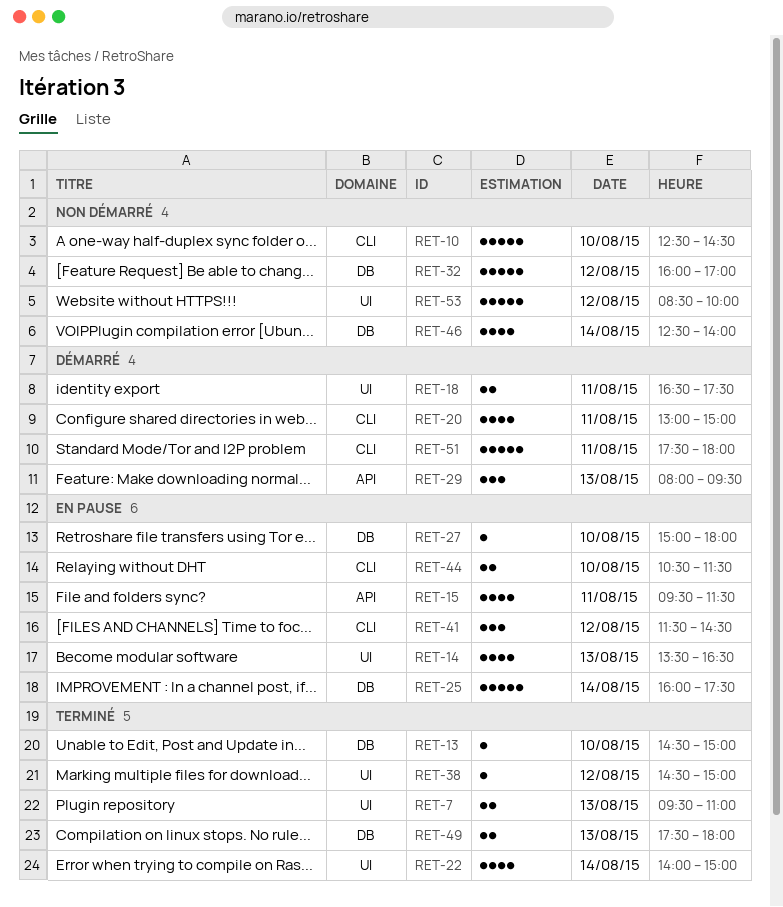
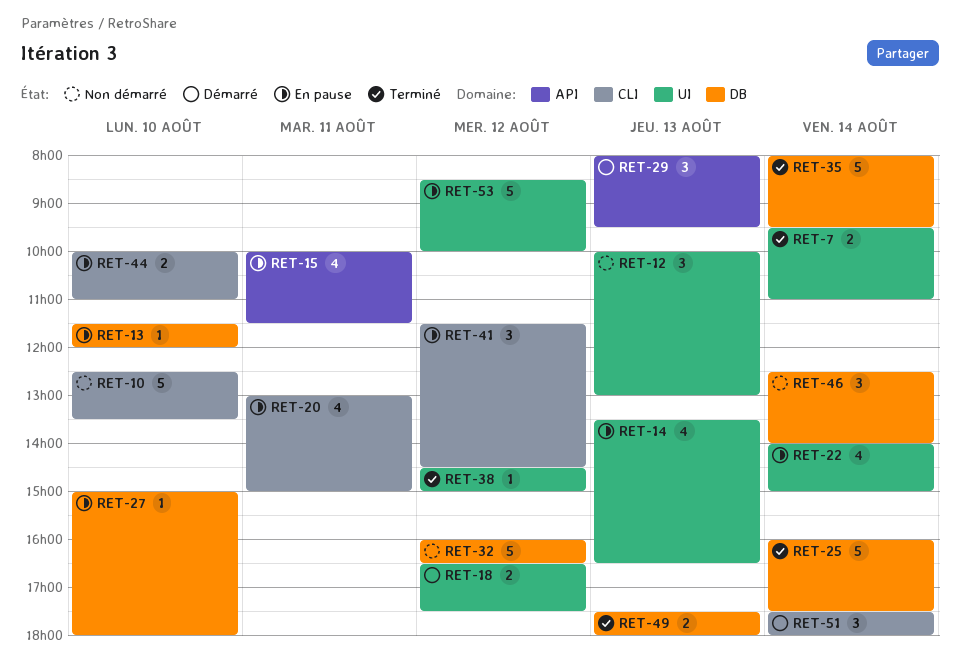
RET-7, day: Aug 13 -> Aug 14
RET-10, ends: 14:30 -> 13:30
RET-12: none -> present
RET-13, status: Terminé -> En pause
RET-13, begins: 14:30 -> 11:30
RET-13, ends: 15:00 -> 12:00
RET-15, begins: 09:30 -> 10:00
RET-18, day: Aug 11 -> Aug 12
RET-20, status: Démarré -> En pause
RET-22, status: Terminé -> En pause
RET-25, status: En pause -> Terminé
RET-32, ends: 17:00 -> 16:30
RET-35: none -> present
RET-44, begins: 10:30 -> 10:00
RET-44, ends: 11:30 -> 11:00
RET-46, estimate: 4 -> 3
RET-51, estimate: 5 -> 3
RET-51, day: Aug 11 -> Aug 14
RET-53, status: Non démarré -> En pause

